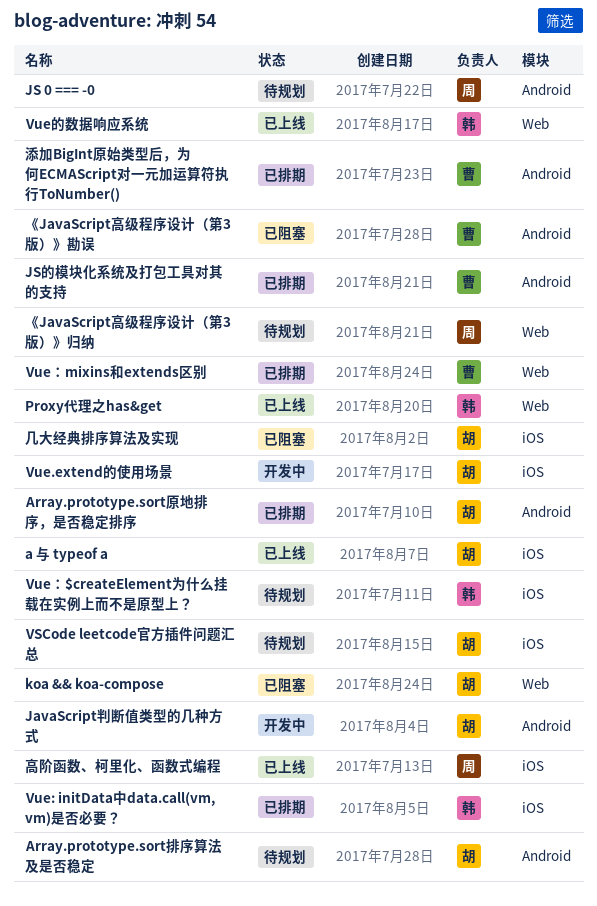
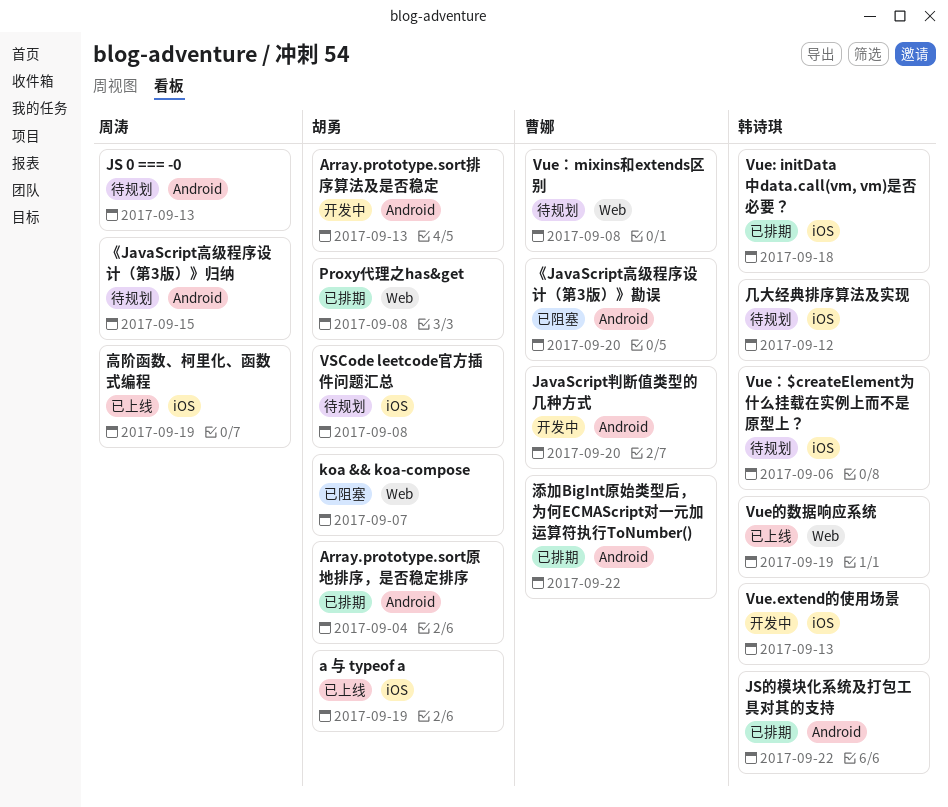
Array.prototype.sort排序算法及是否稳定, status: 待规划 -> 开发中
JavaScript判断值类型的几种方式, owner: 胡勇 -> 曹娜
JS的模块化系统及打包工具对其的支持, owner: 曹娜 -> 韩诗琪
Proxy代理之has&get, status: 已上线 -> 已排期
Proxy代理之has&get, owner: 韩诗琪 -> 胡勇
Vue.extend的使用场景, owner: 胡勇 -> 韩诗琪
Vue：mixins和extends区别, status: 已排期 -> 待规划
《JavaScript高级程序设计（第3版）》归纳, label: Web -> Android
几大经典排序算法及实现, status: 已阻塞 -> 待规划
几大经典排序算法及实现, owner: 胡勇 -> 韩诗琪

